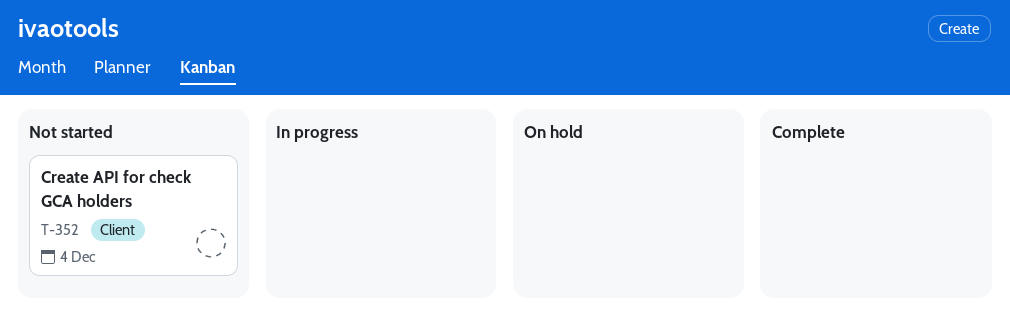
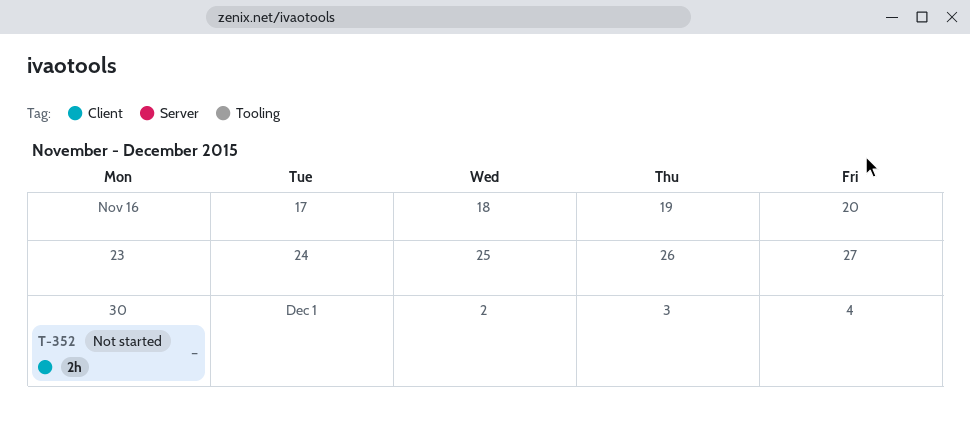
T-352, due: Dec 4 -> Nov 30

